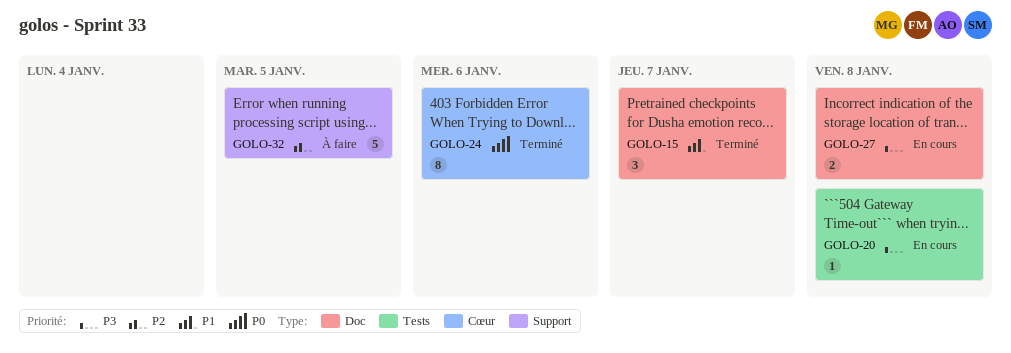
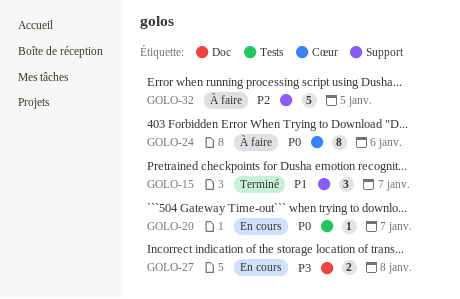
GOLO-15, label: Doc -> Support
GOLO-20, priority: P3 -> P0
GOLO-20, due: Jan 8 -> Jan 7
GOLO-24, status: Terminé -> À faire

